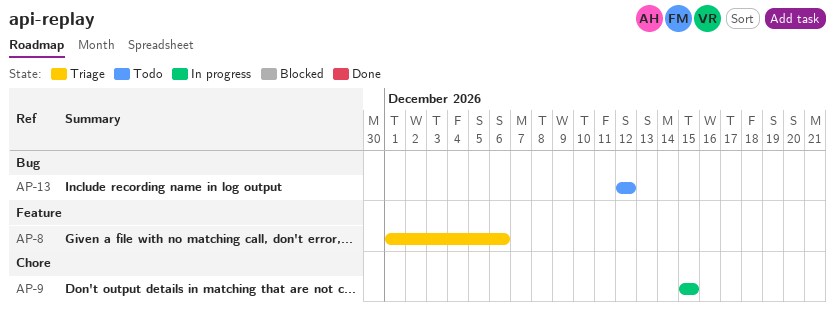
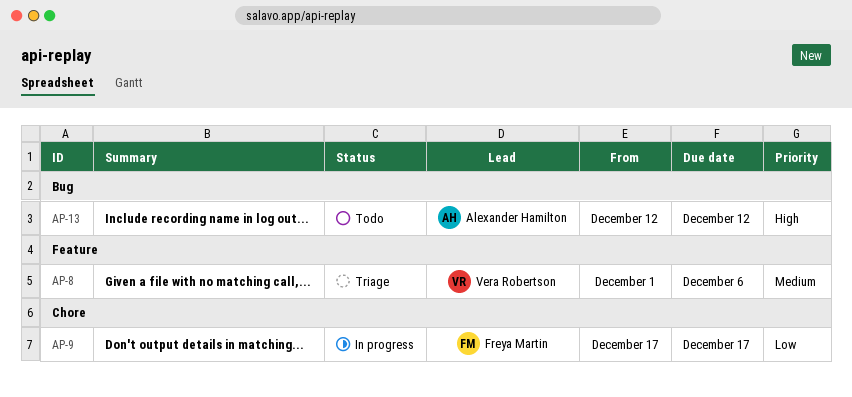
AP-9, start: Dec 15 -> Dec 17
AP-9, due: Dec 15 -> Dec 17

